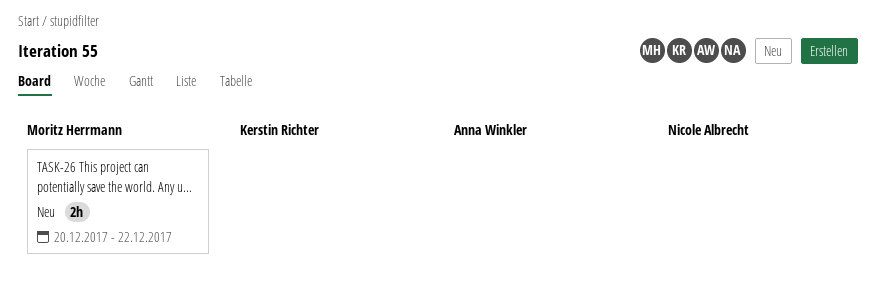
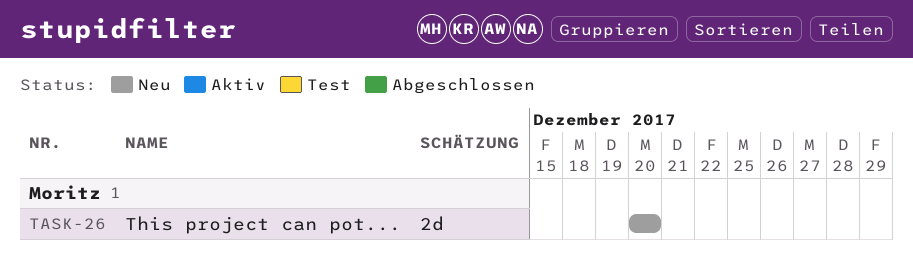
TASK-26, estimate: 2h -> 2d
TASK-26, due: Dec 22 -> Dec 20

